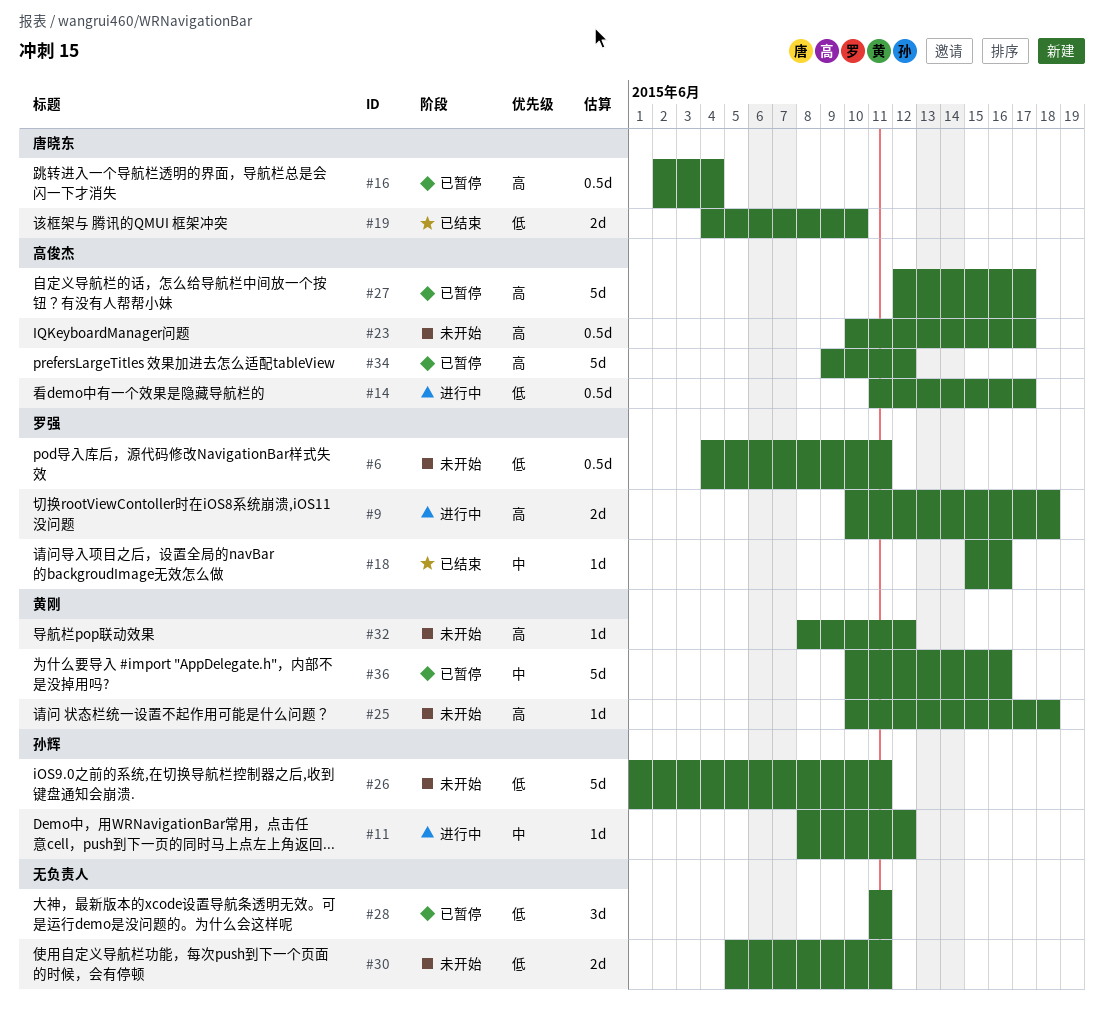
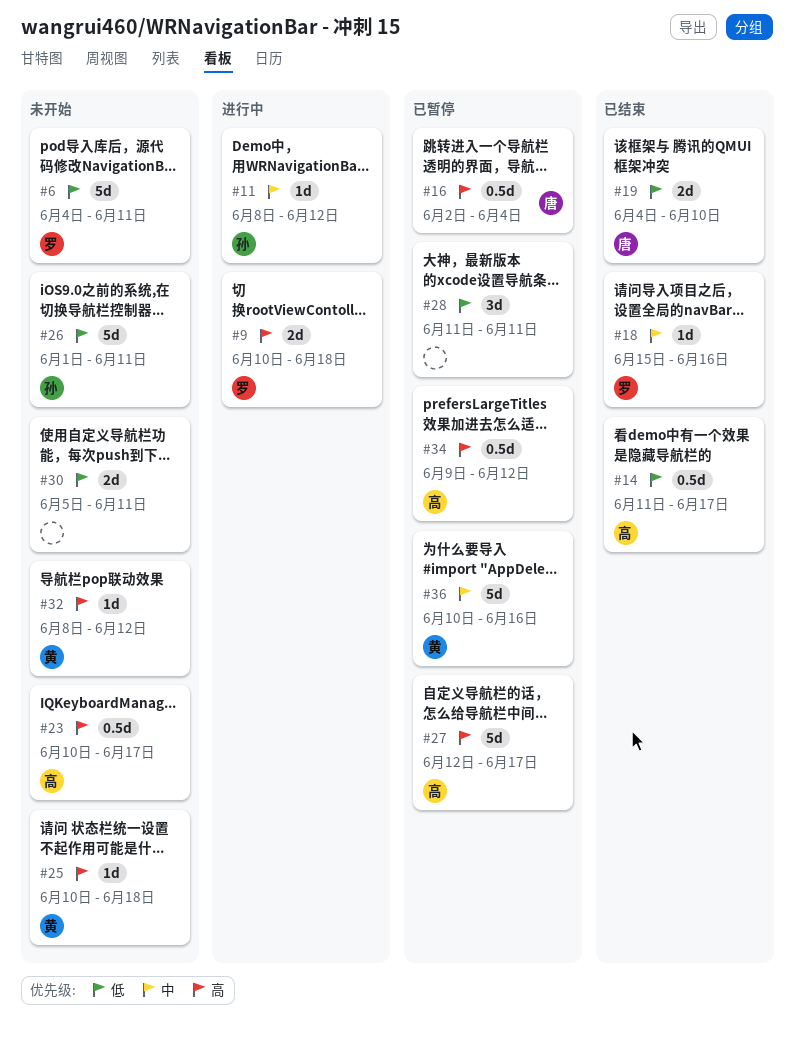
#6, estimate: 0.5d -> 5d
#14, status: 进行中 -> 已结束
#34, estimate: 5d -> 0.5d

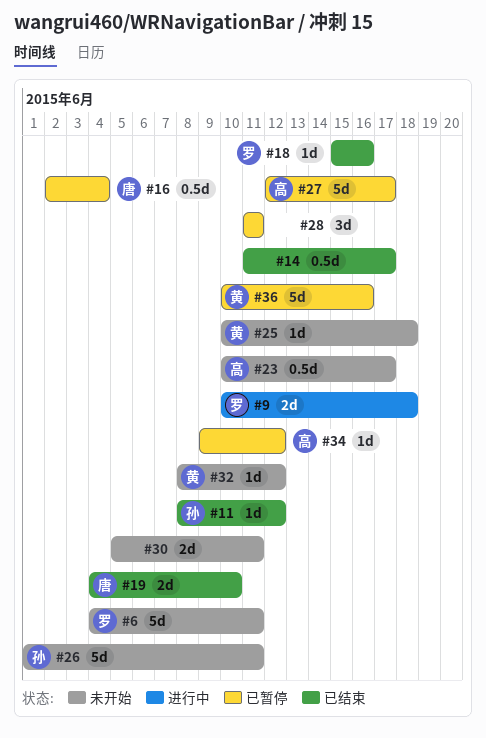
#11, status: 进行中 -> 已结束
#14, owner: 高 -> none
#34, estimate: 0.5d -> 1d

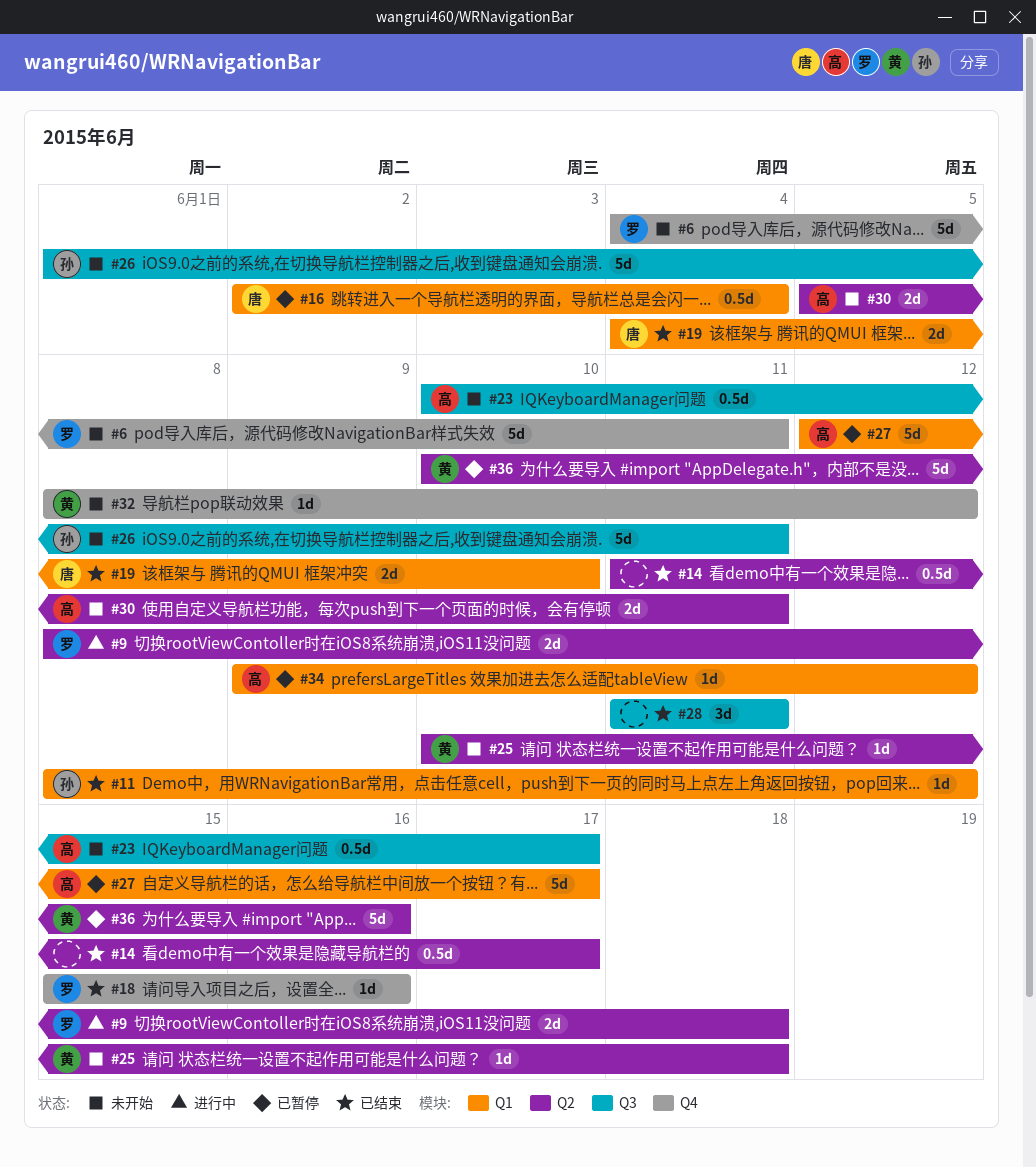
#9, start: Jun 10 -> Jun 8
#28, status: 已暂停 -> 已结束
#30, owner: none -> 高

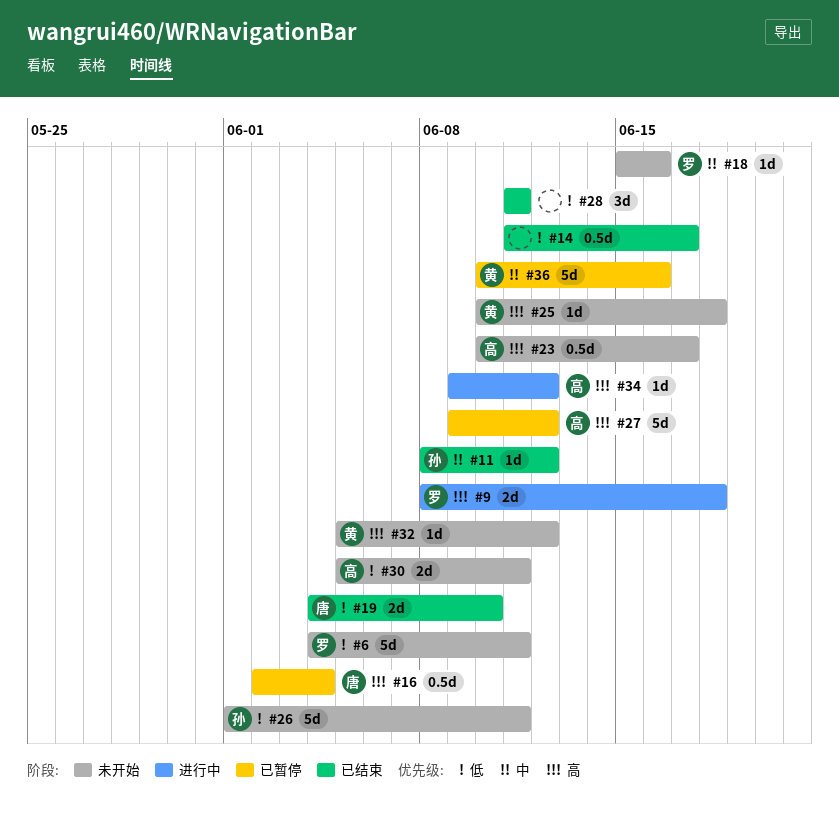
#18, status: 已结束 -> 未开始
#27, start: Jun 12 -> Jun 9
#27, due: Jun 17 -> Jun 12
#32, start: Jun 8 -> Jun 5
#34, status: 已暂停 -> 进行中

